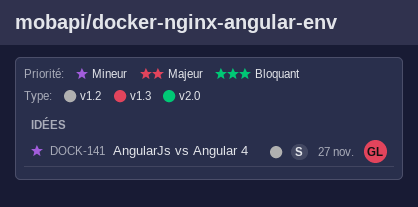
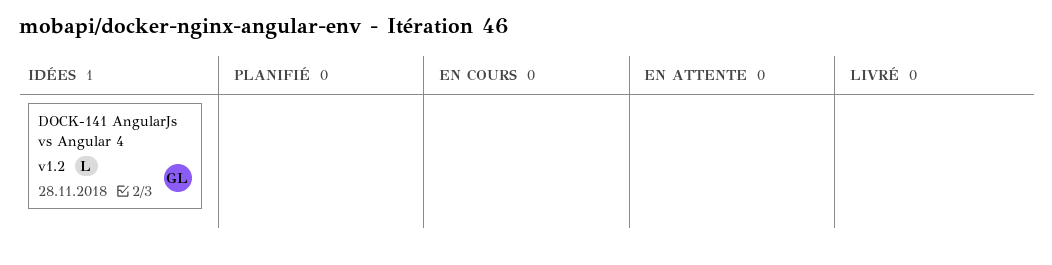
DOCK-141, estimate: S -> L
DOCK-141, due: Nov 27 -> Nov 28

